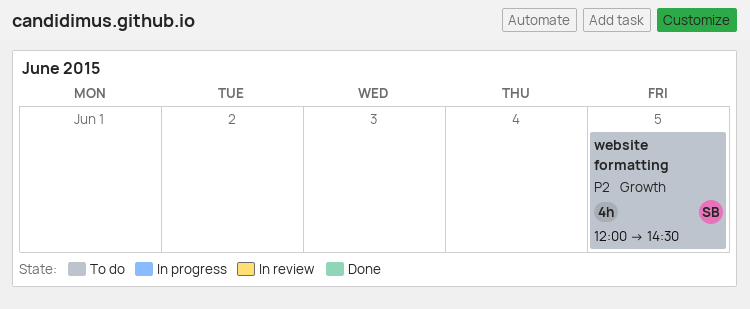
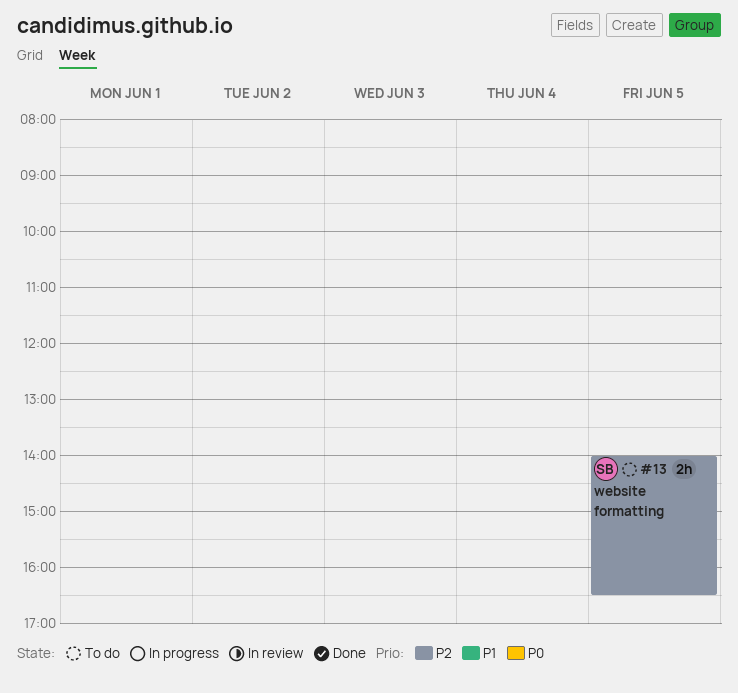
website formatting, estimate: 4h -> 2h
website formatting, begins: 12:00 -> 14:00
website formatting, ends: 14:30 -> 16:30

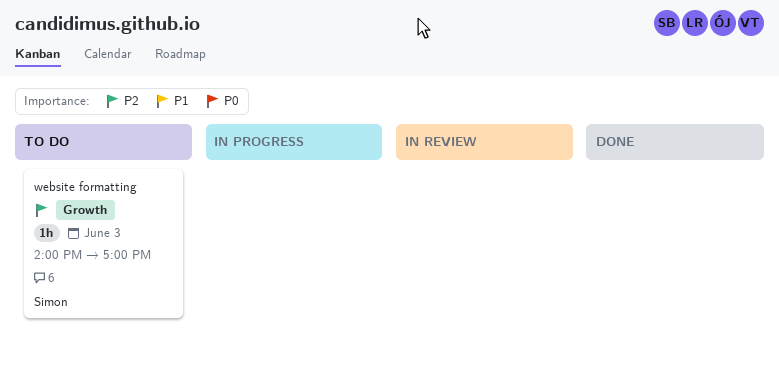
website formatting, estimate: 2h -> 1h
website formatting, day: Jun 5 -> Jun 3
website formatting, ends: 16:30 -> 17:00

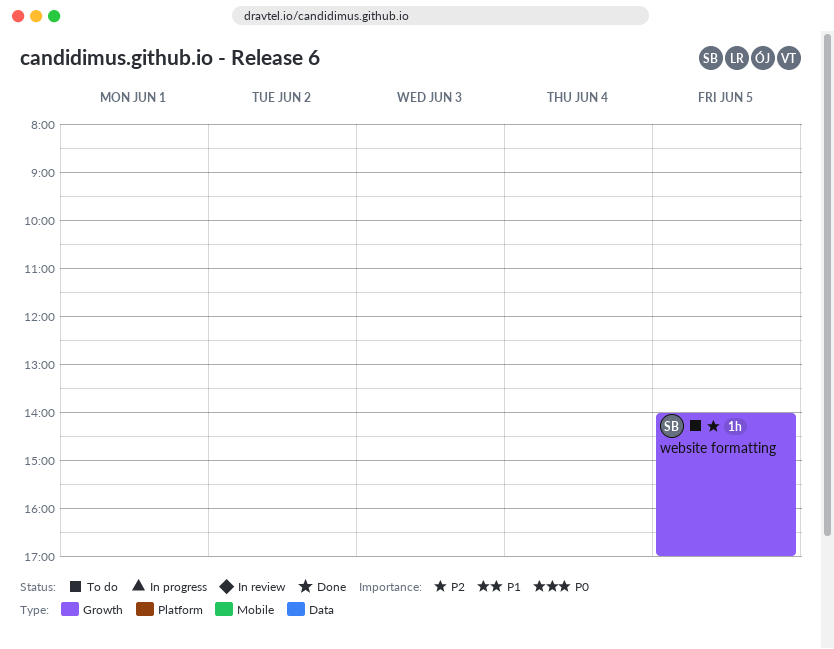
website formatting, day: Jun 3 -> Jun 5

